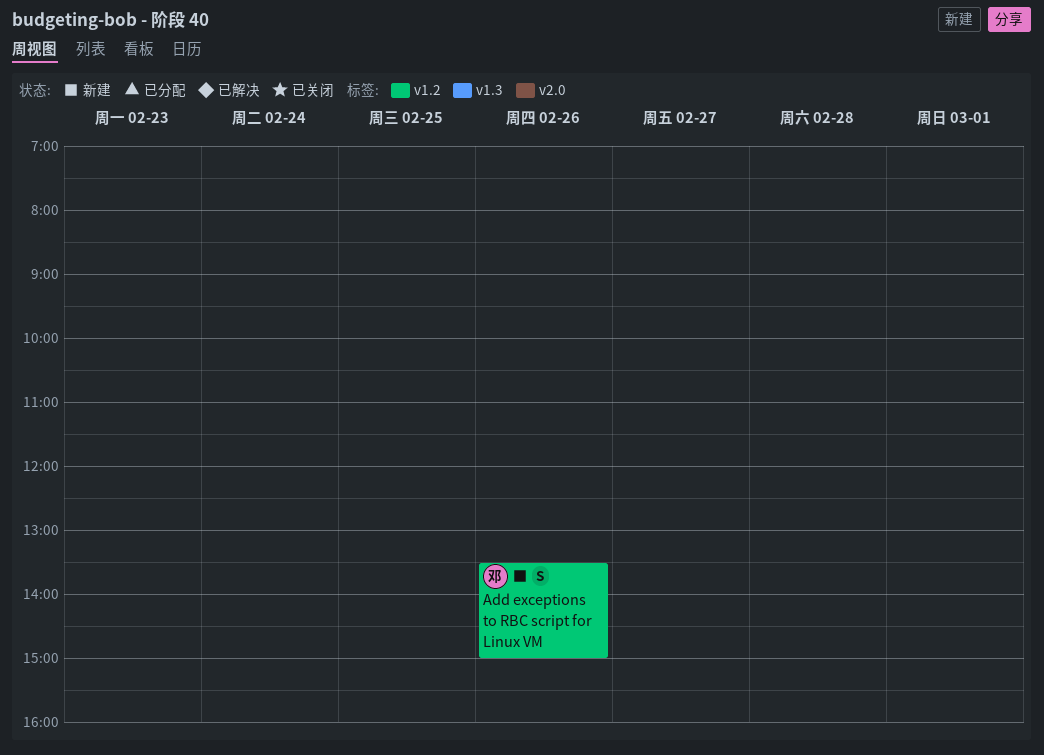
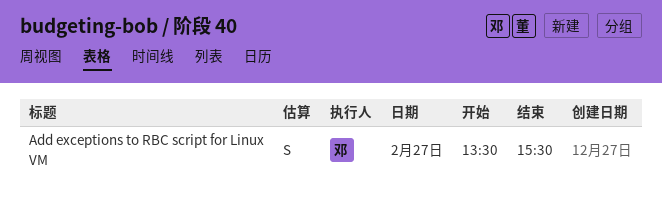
Add exceptions to RBC script for Linux VM, day: Feb 26 -> Feb 27
Add exceptions to RBC script for Linux VM, ends: 15:00 -> 15:30

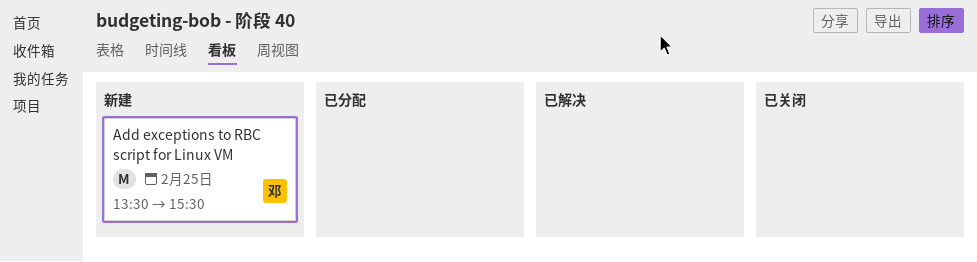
Add exceptions to RBC script for Linux VM, estimate: S -> M
Add exceptions to RBC script for Linux VM, day: Feb 27 -> Feb 25

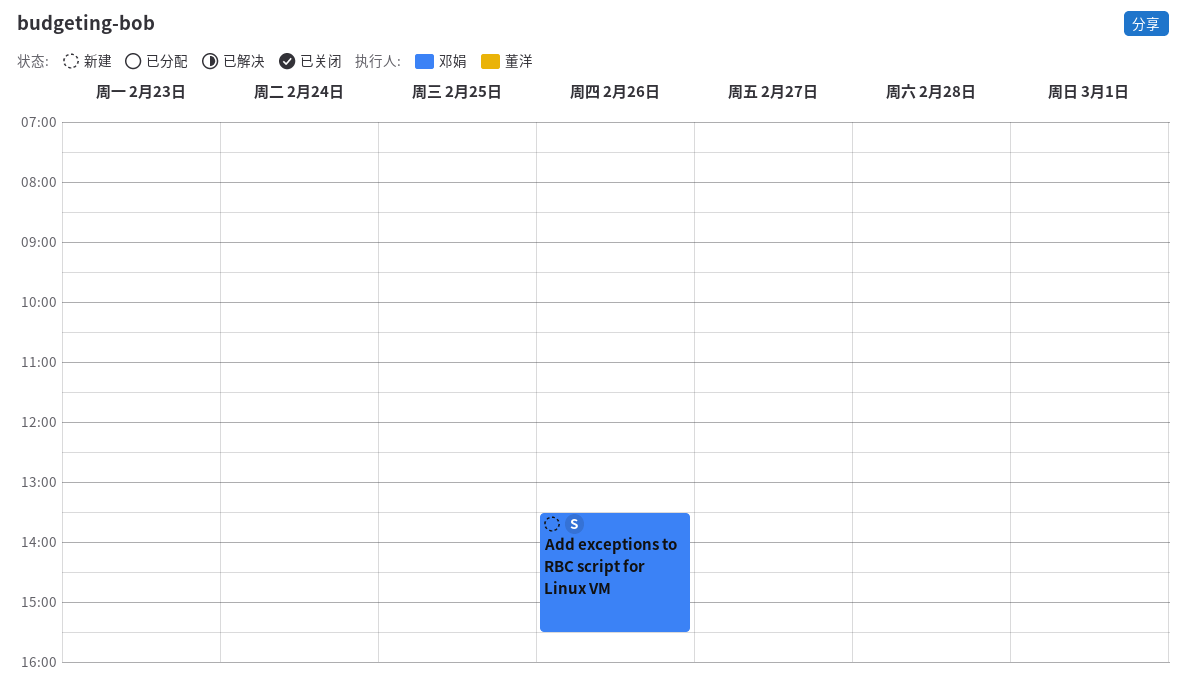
Add exceptions to RBC script for Linux VM, estimate: M -> S
Add exceptions to RBC script for Linux VM, day: Feb 25 -> Feb 26

